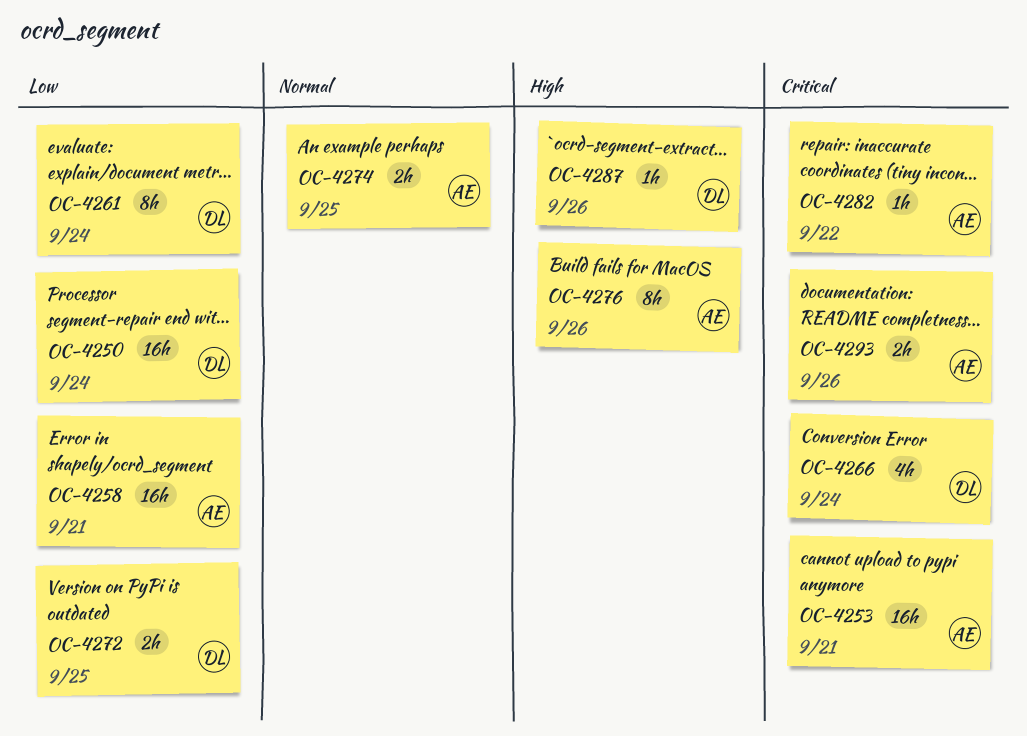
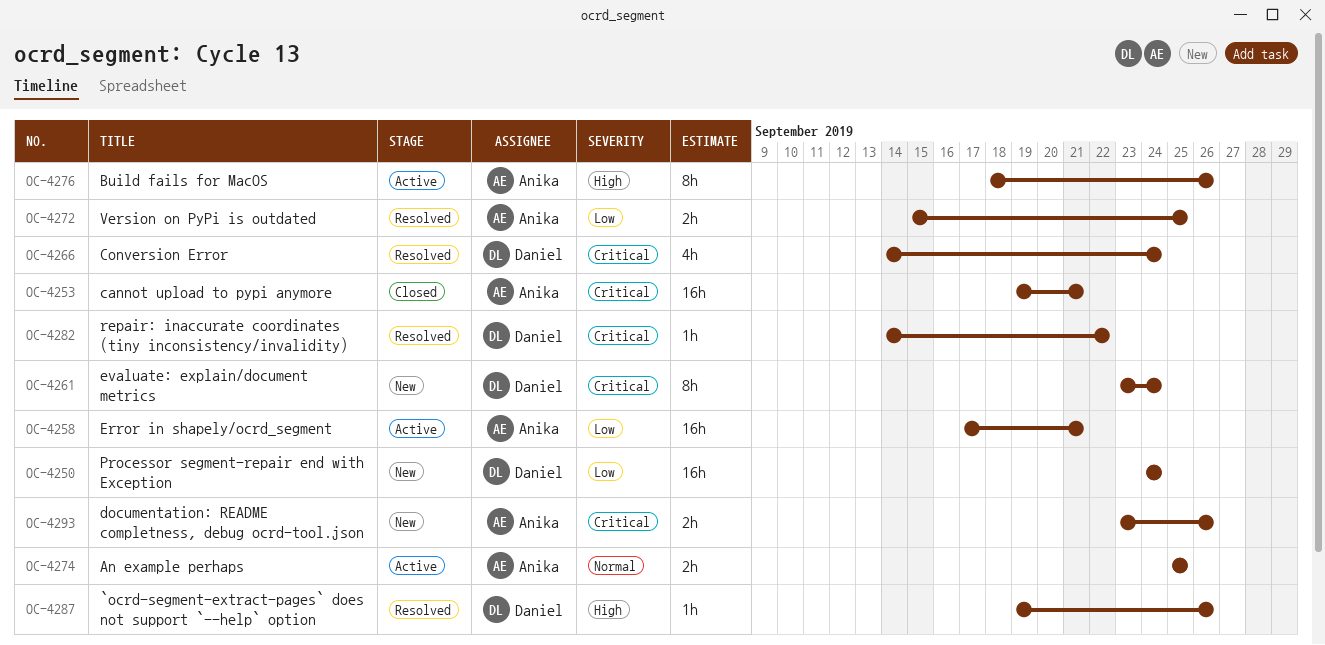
OC-4261, priority: Low -> Critical
OC-4272, owner: Daniel -> Anika
OC-4282, owner: Anika -> Daniel

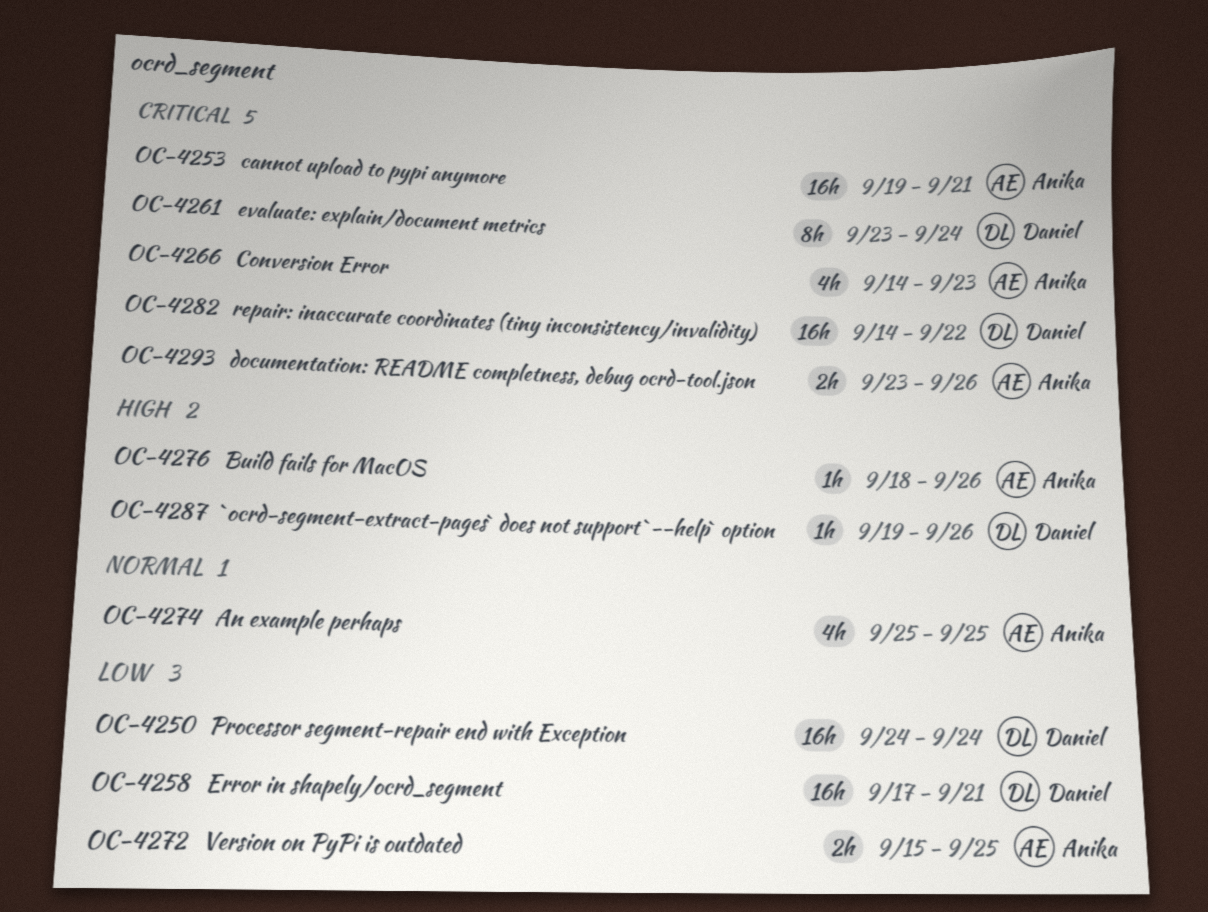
OC-4258, owner: Anika -> Daniel
OC-4266, owner: Daniel -> Anika
OC-4266, due: Sep 24 -> Sep 23
OC-4274, estimate: 2h -> 4h
OC-4276, estimate: 8h -> 1h
OC-4282, estimate: 1h -> 16h

